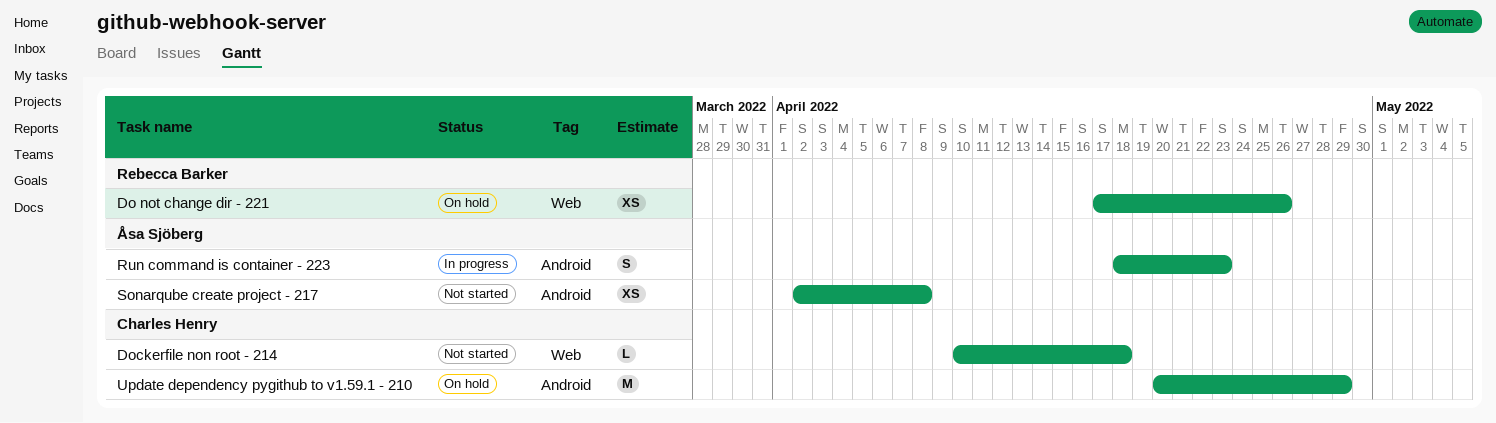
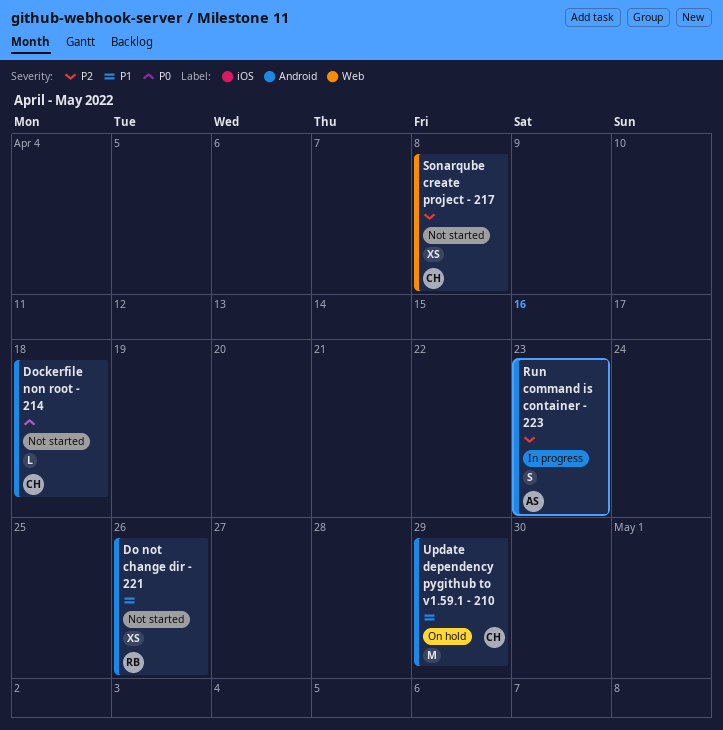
Do not change dir - 221, status: On hold -> Not started
Do not change dir - 221, label: Web -> Android
Dockerfile non root - 214, label: Web -> Android
Sonarqube create project - 217, owner: Åsa Sjöberg -> Charles Henry
Sonarqube create project - 217, label: Android -> Web

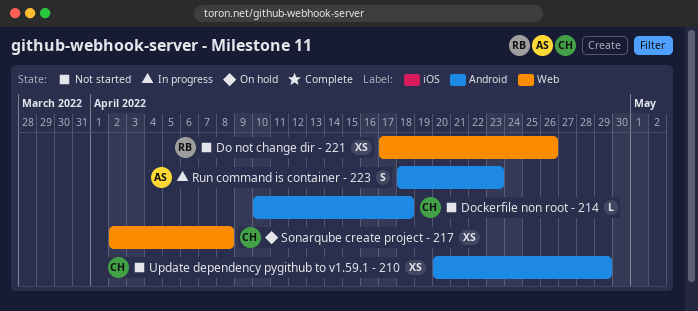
Do not change dir - 221, label: Android -> Web
Sonarqube create project - 217, status: Not started -> On hold
Update dependency pygithub to v1.59.1 - 210, status: On hold -> Not started
Update dependency pygithub to v1.59.1 - 210, estimate: M -> XS

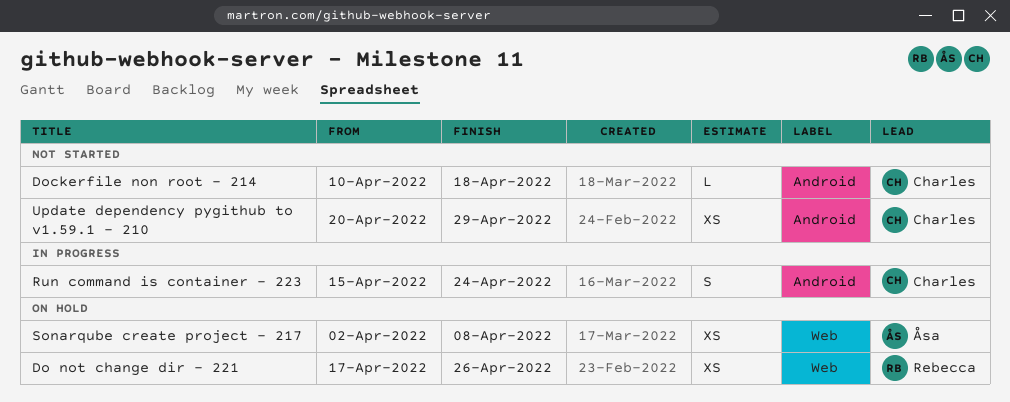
Do not change dir - 221, status: Not started -> On hold
Run command is container - 223, owner: Åsa -> Charles
Run command is container - 223, start: Apr 18 -> Apr 15
Run command is container - 223, due: Apr 23 -> Apr 24
Sonarqube create project - 217, owner: Charles -> Åsa

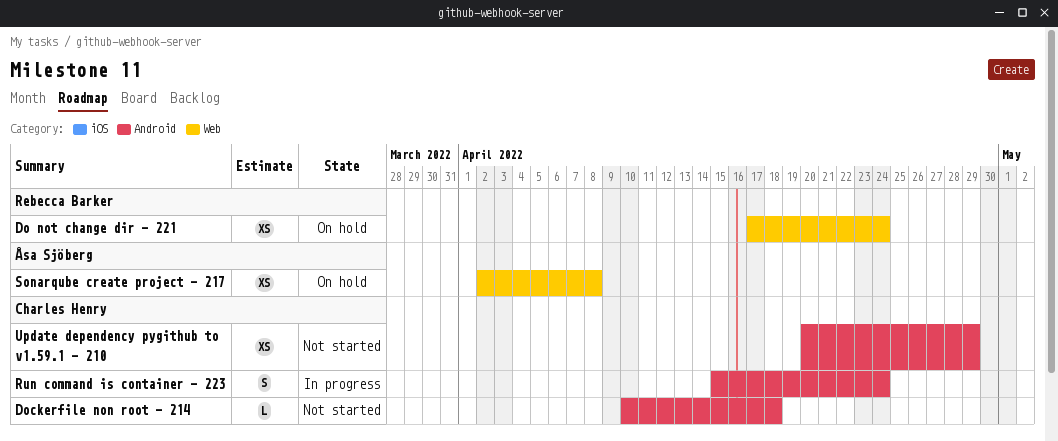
Do not change dir - 221, due: Apr 26 -> Apr 24

